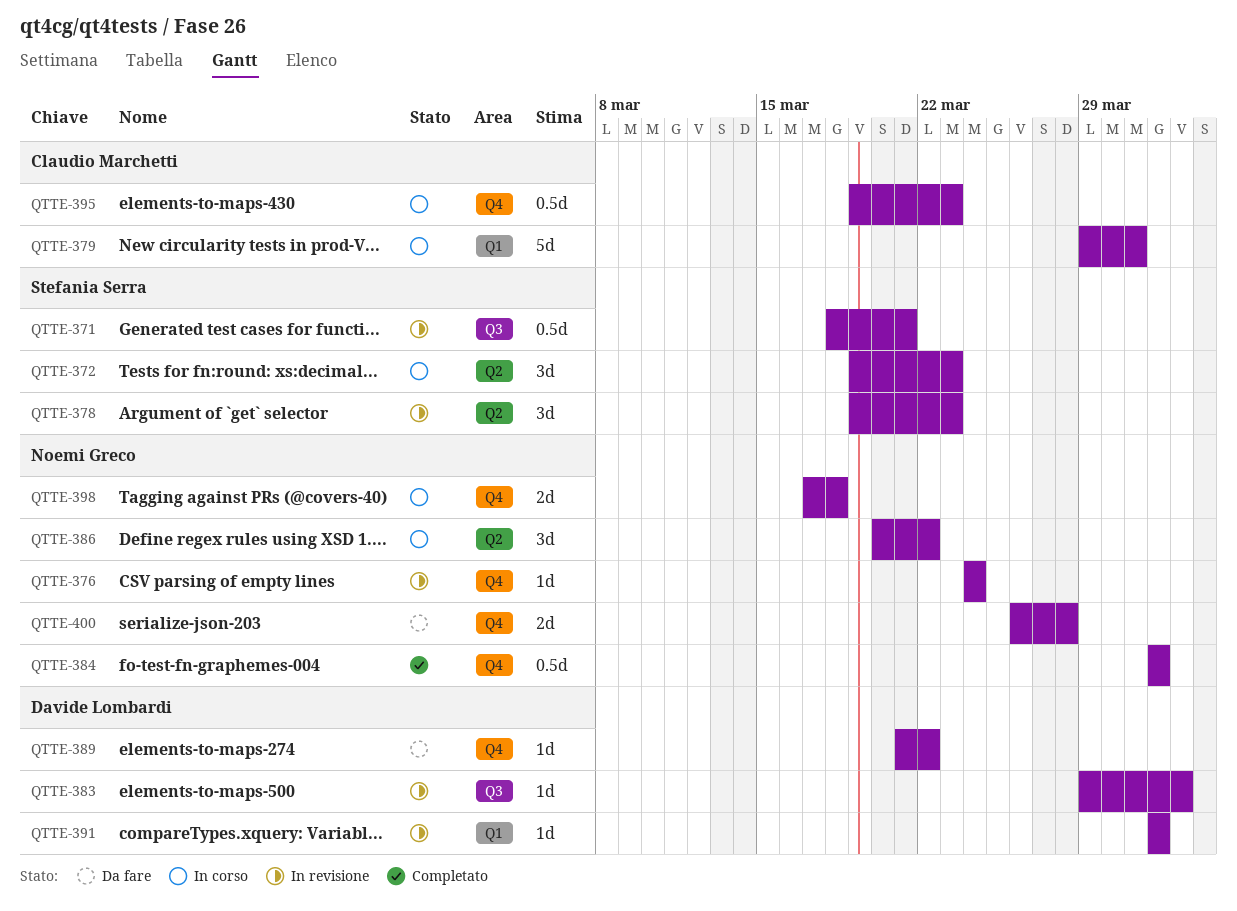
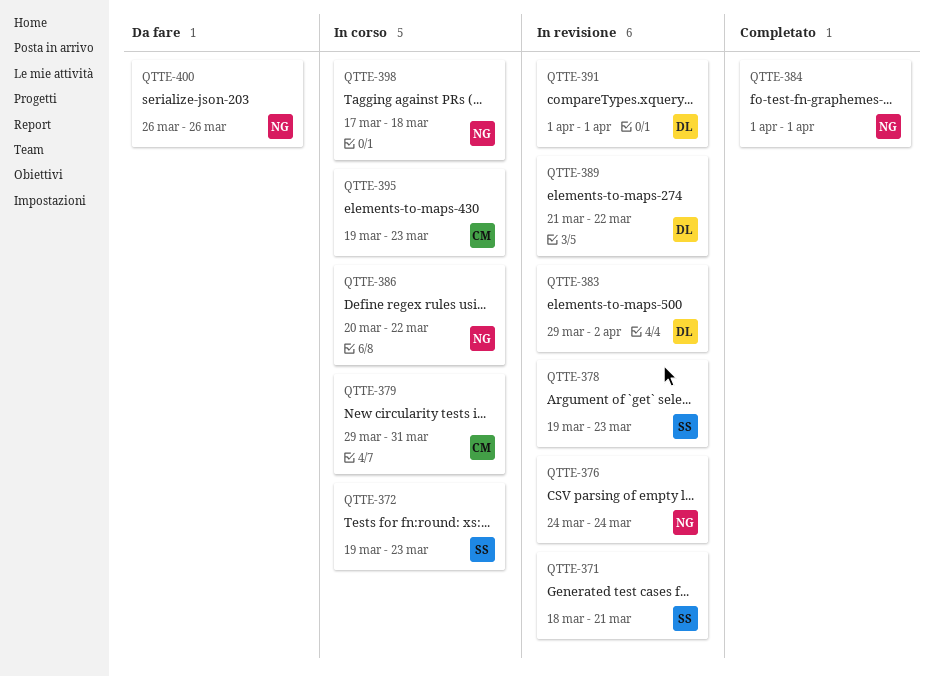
QTTE-389, status: Da fare -> In revisione
QTTE-400, due: Mar 28 -> Mar 26

